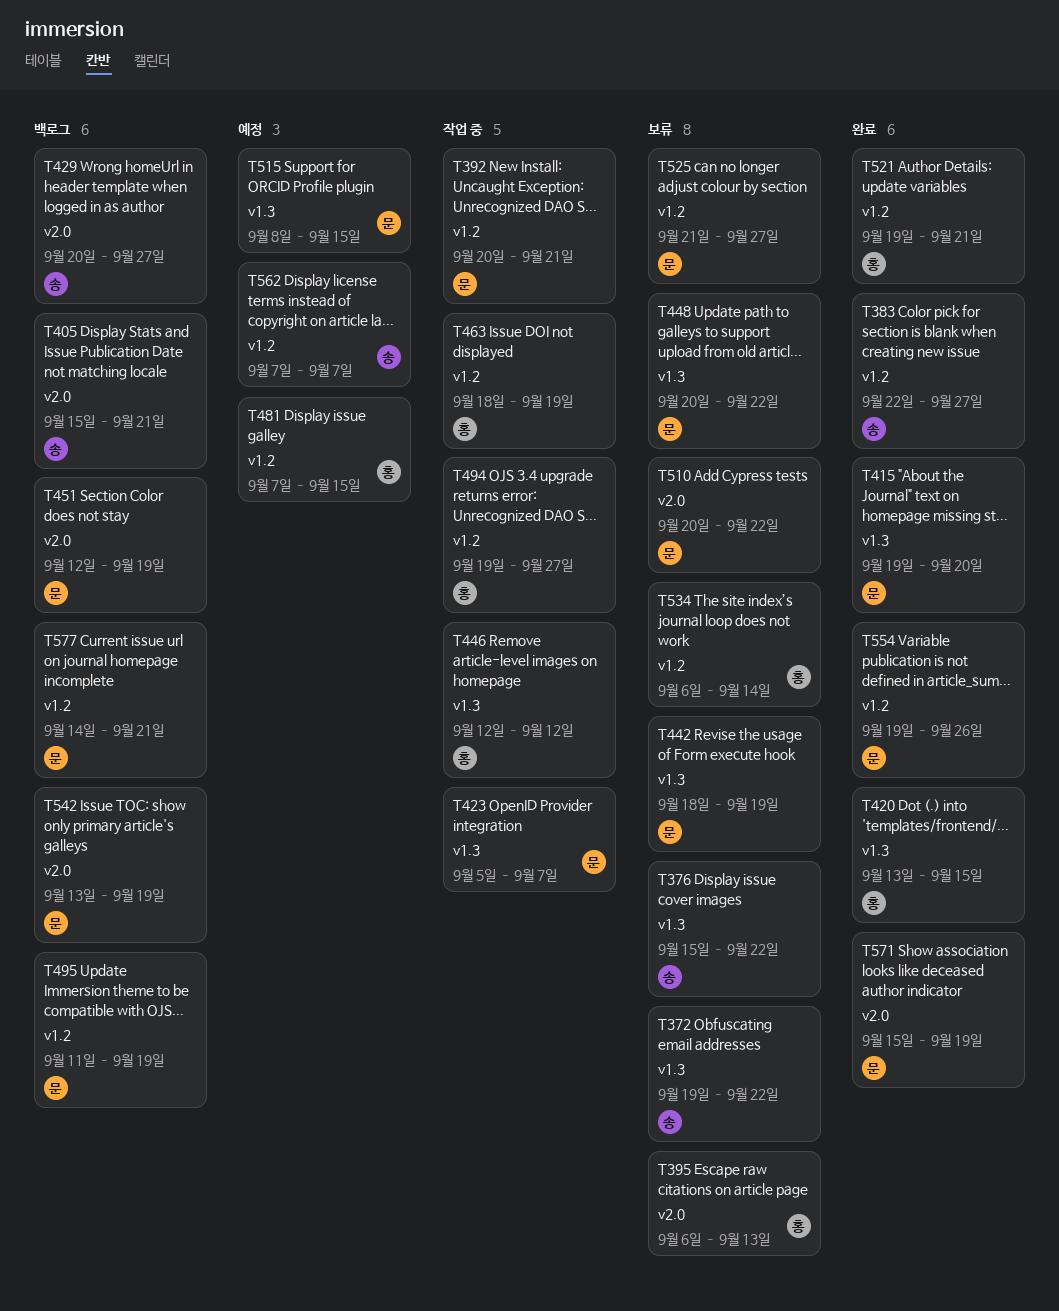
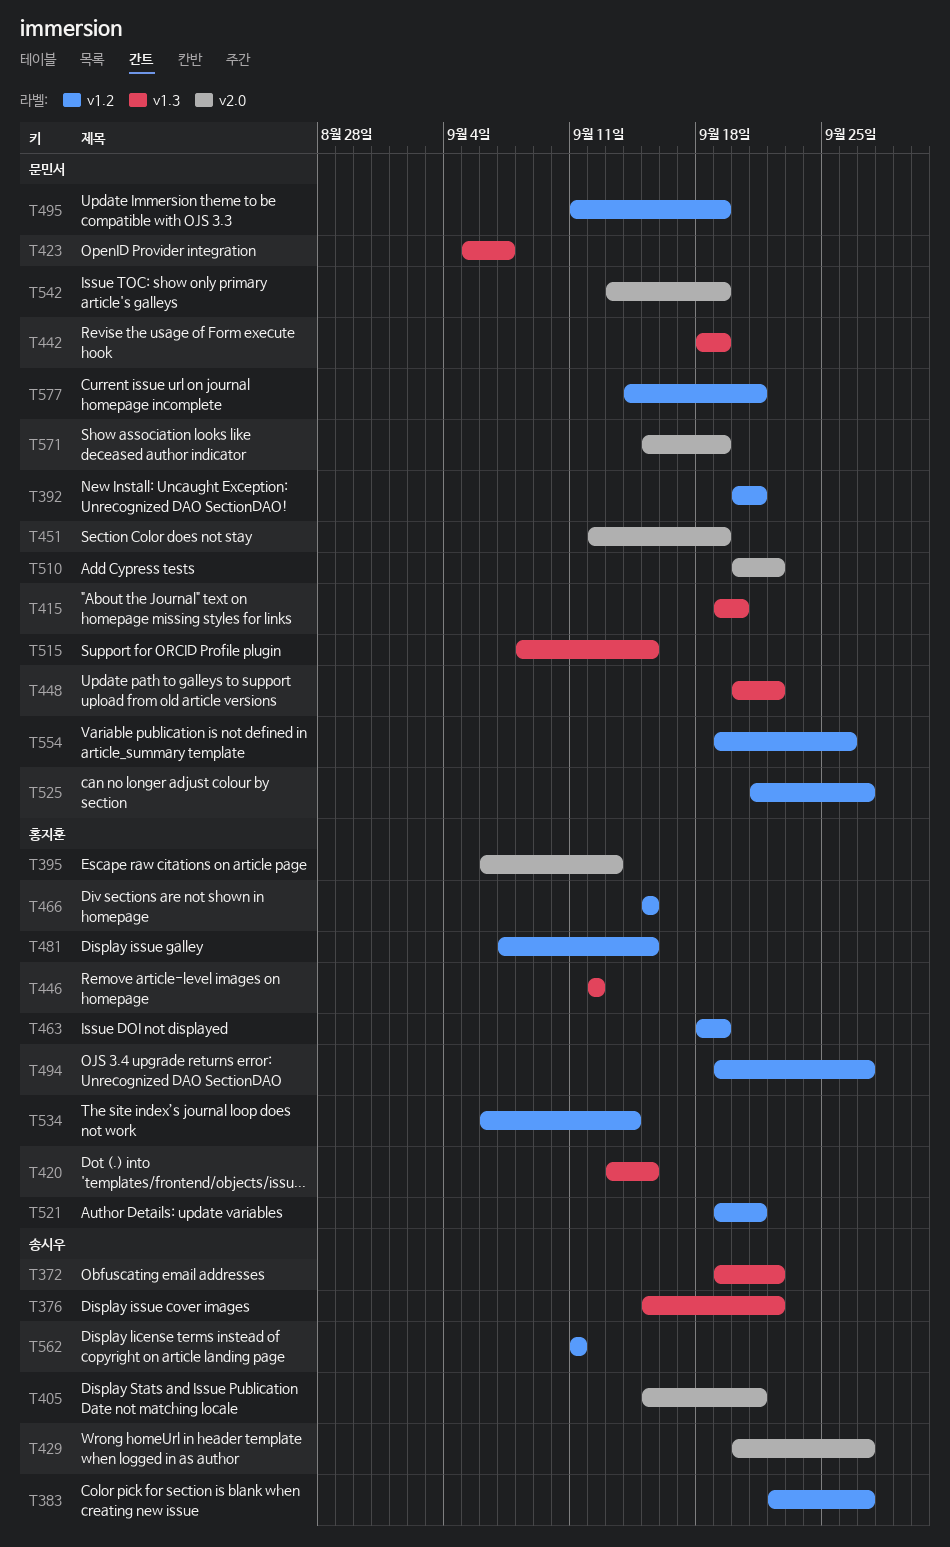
T466: none -> present
T562, start: Sep 7 -> Sep 11
T562, due: Sep 7 -> Sep 11

